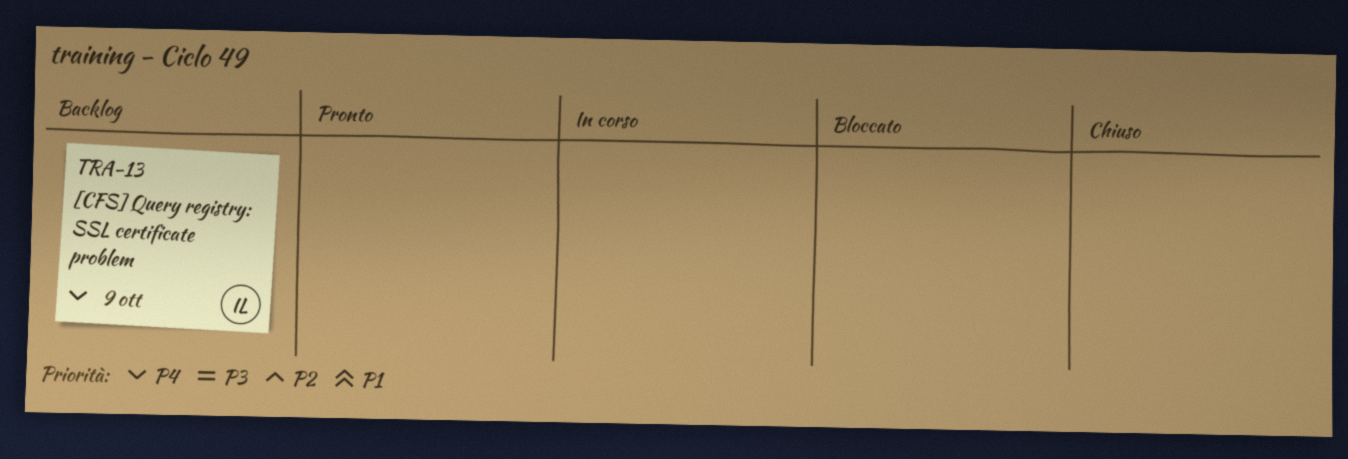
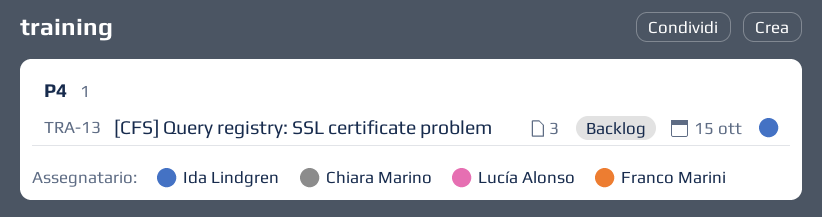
TRA-13, due: Oct 9 -> Oct 15

